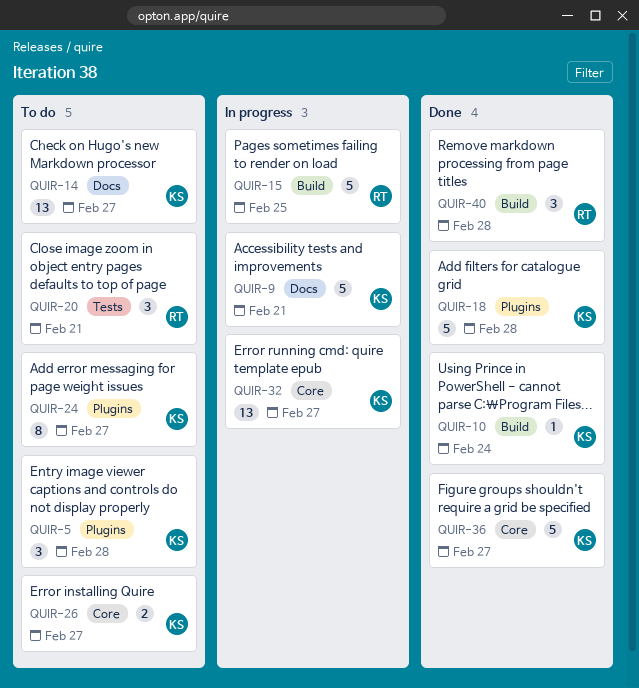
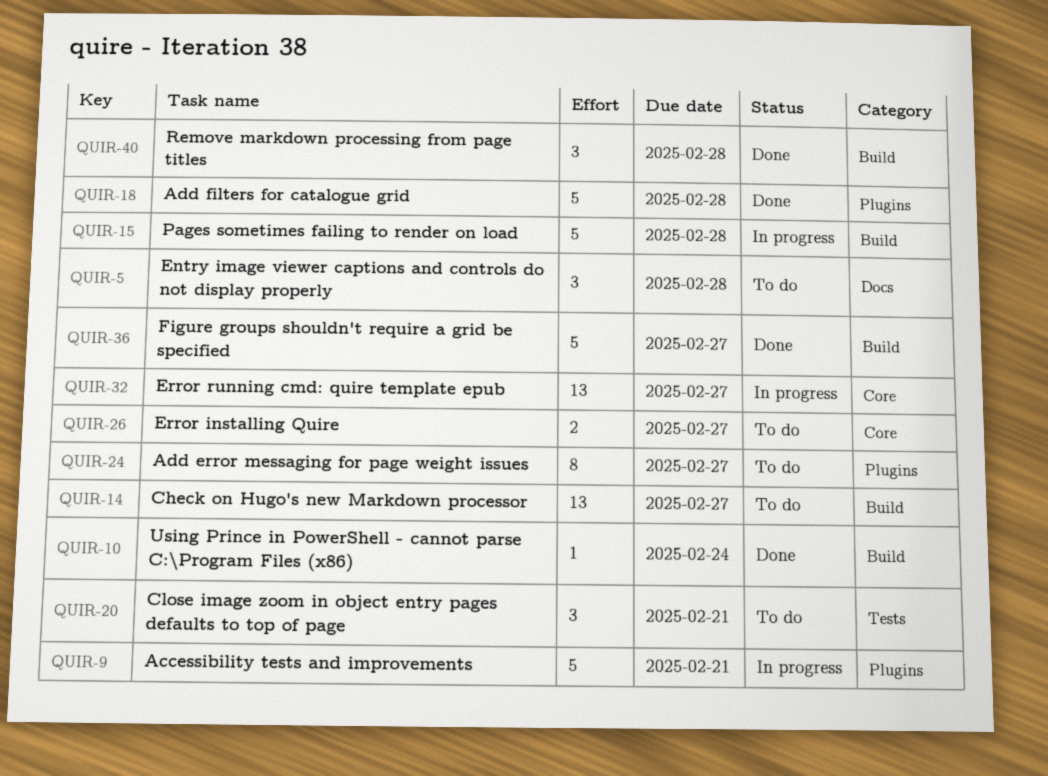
QUIR-5, label: Plugins -> Docs
QUIR-9, label: Docs -> Plugins
QUIR-14, label: Docs -> Build
QUIR-15, due: Feb 25 -> Feb 28
QUIR-36, label: Core -> Build

